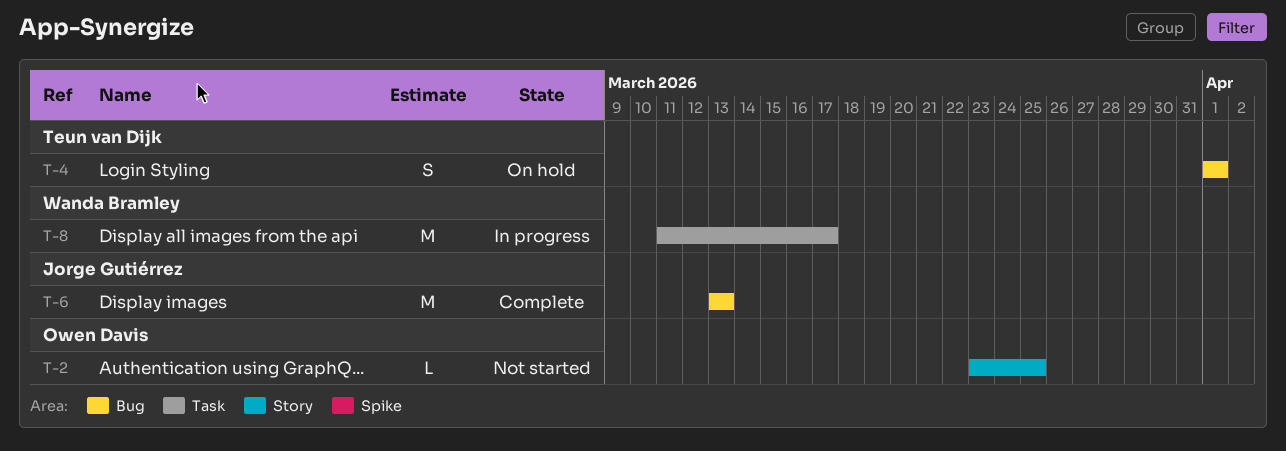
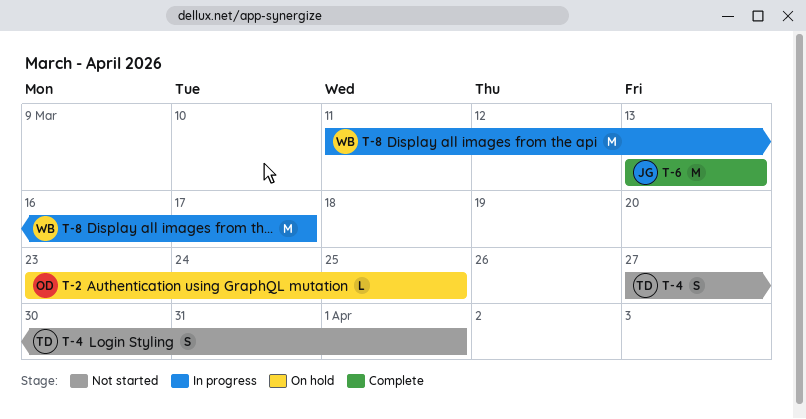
T-2, status: Not started -> On hold
T-4, status: On hold -> Not started
T-4, start: Apr 1 -> Mar 27

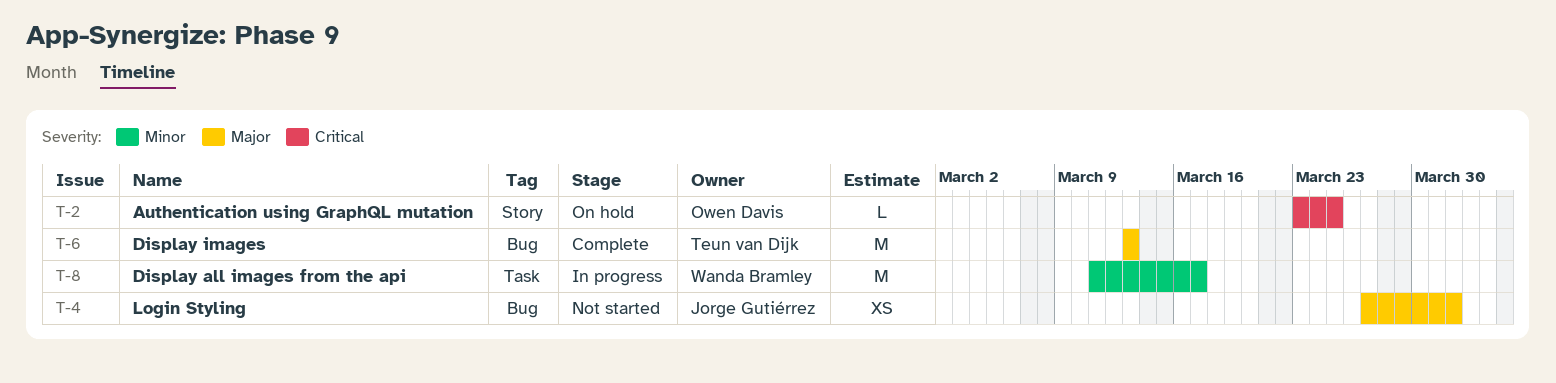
T-4, owner: Teun van Dijk -> Jorge Gutiérrez
T-4, estimate: S -> XS
T-6, owner: Jorge Gutiérrez -> Teun van Dijk

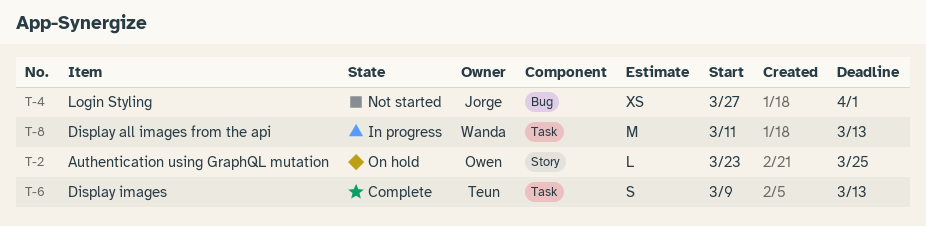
T-6, label: Bug -> Task
T-6, estimate: M -> S
T-6, start: Mar 13 -> Mar 9
T-8, due: Mar 17 -> Mar 13

